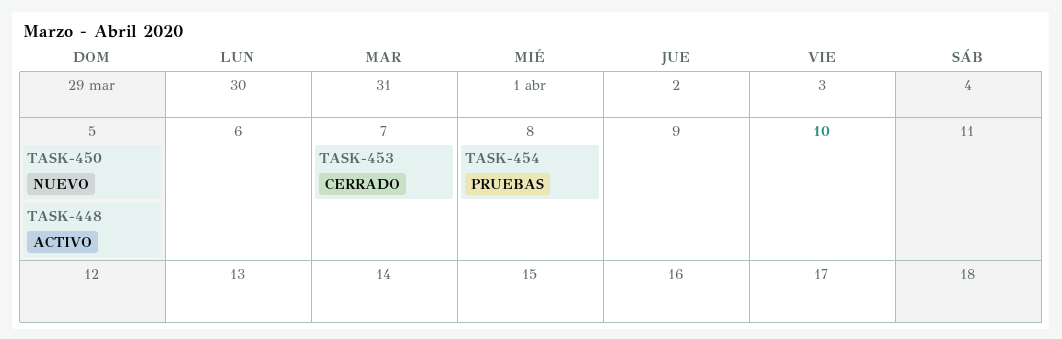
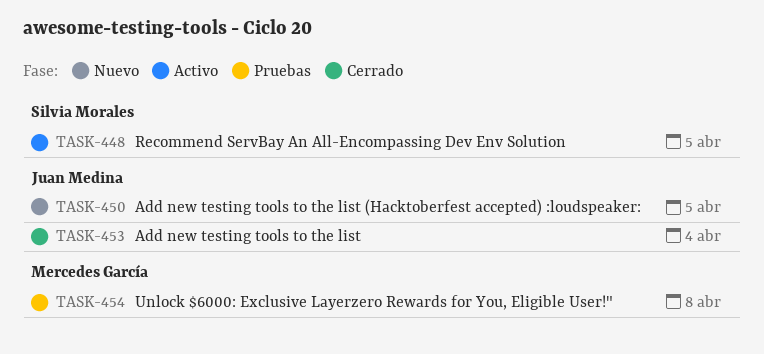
TASK-453, due: Apr 7 -> Apr 4

